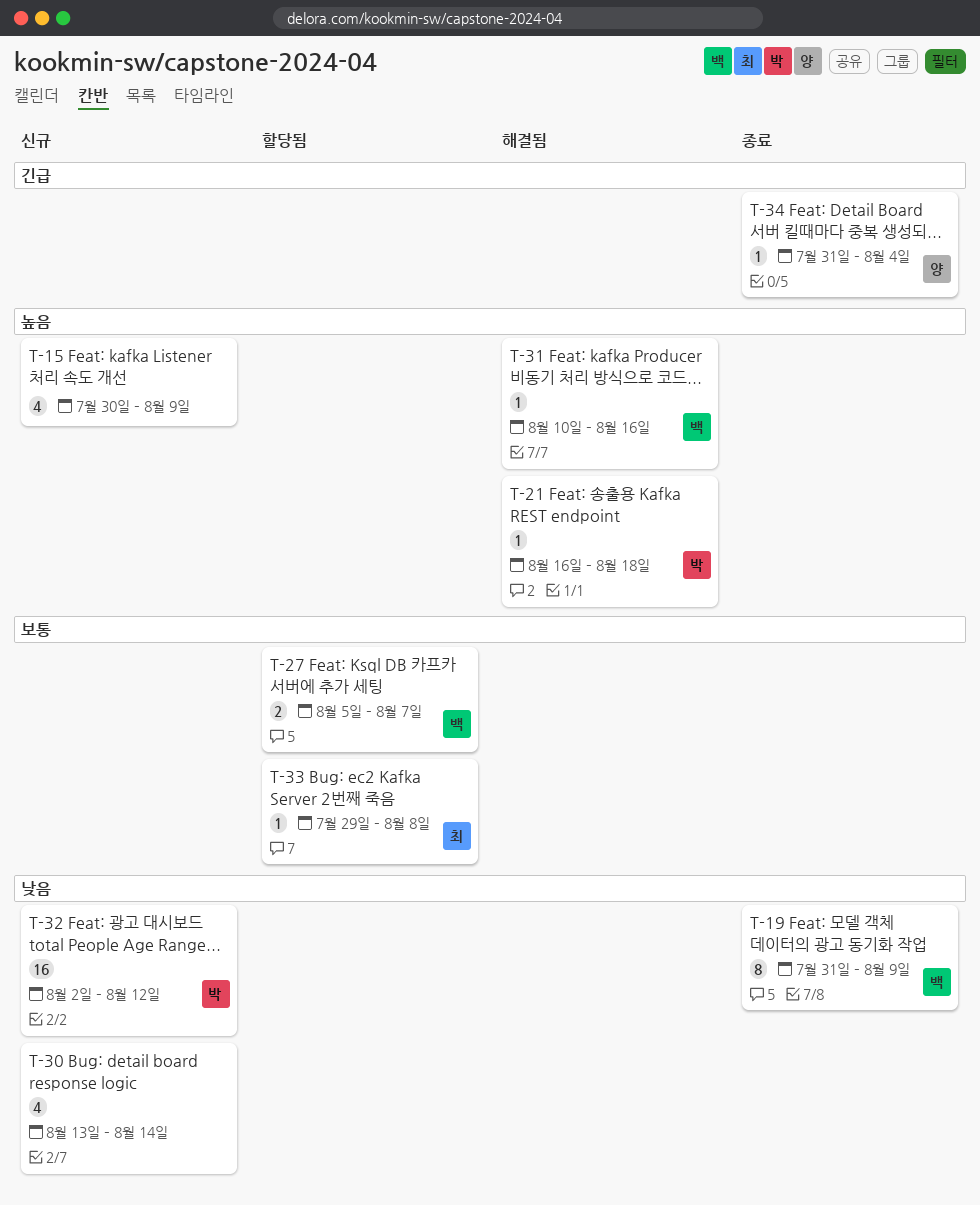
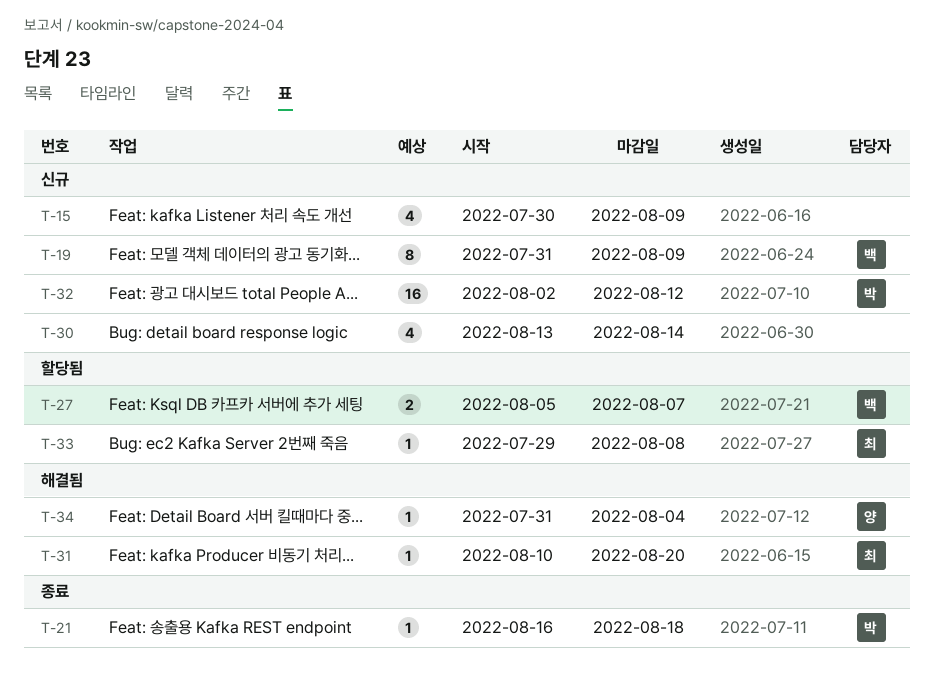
T-19, status: 종료 -> 신규
T-21, status: 해결됨 -> 종료
T-31, owner: 백 -> 최
T-31, due: Aug 16 -> Aug 20
T-34, status: 종료 -> 해결됨

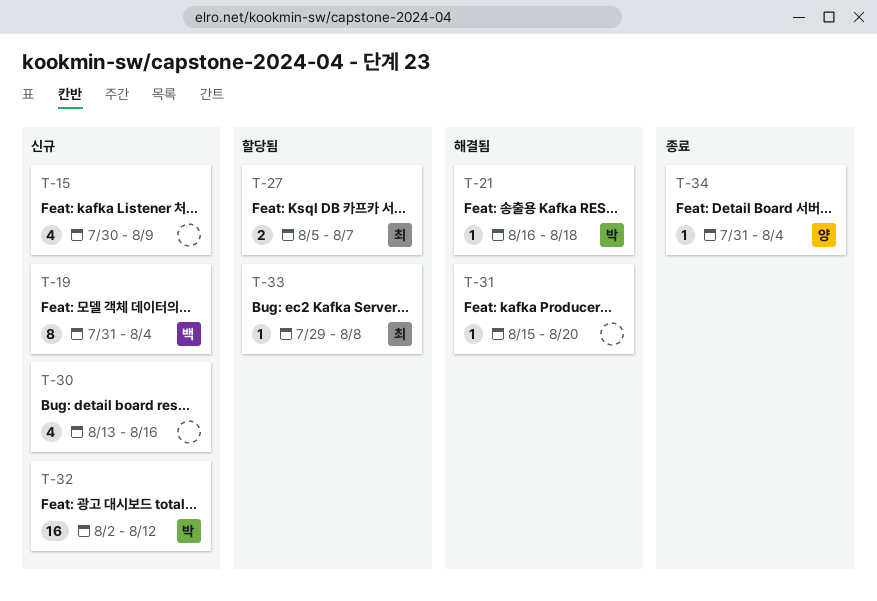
T-19, due: Aug 9 -> Aug 4
T-21, status: 종료 -> 해결됨
T-27, owner: 백 -> 최
T-30, due: Aug 14 -> Aug 16
T-31, owner: 최 -> none
T-31, start: Aug 10 -> Aug 15
T-34, status: 해결됨 -> 종료

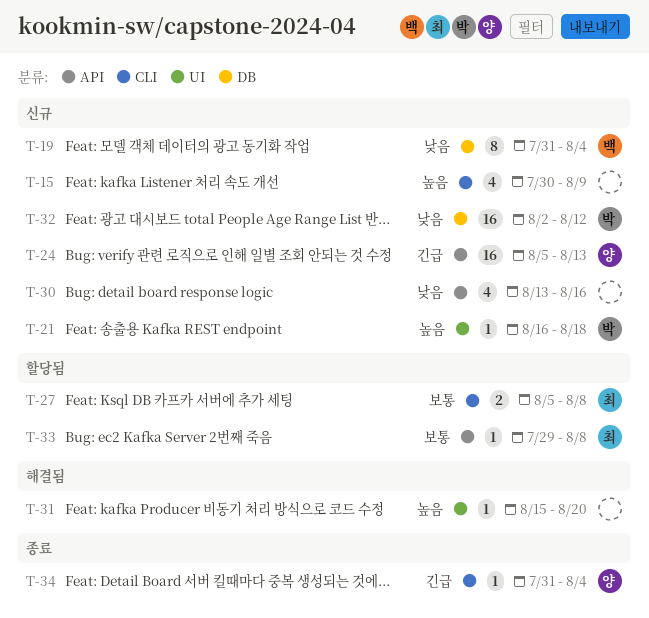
T-21, status: 해결됨 -> 신규
T-24: none -> present
T-27, due: Aug 7 -> Aug 8

